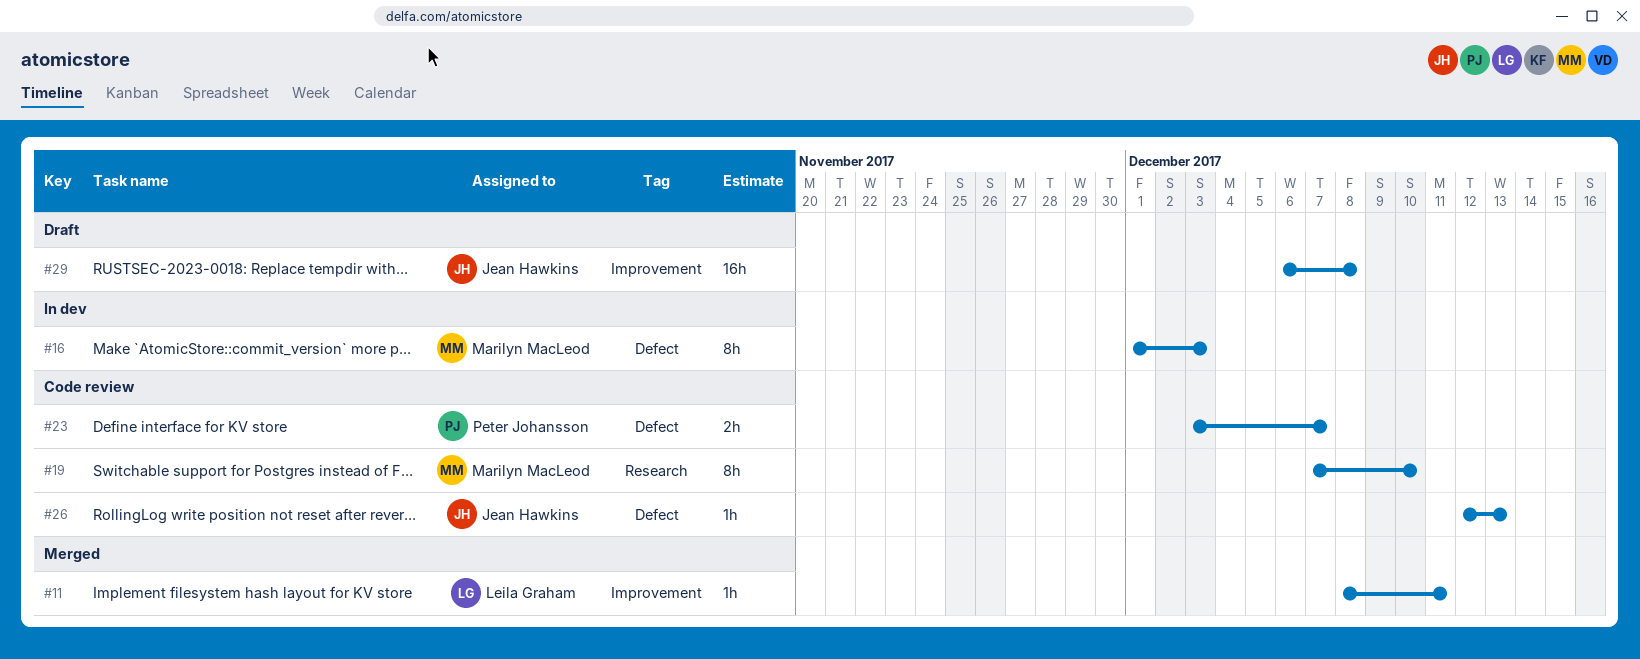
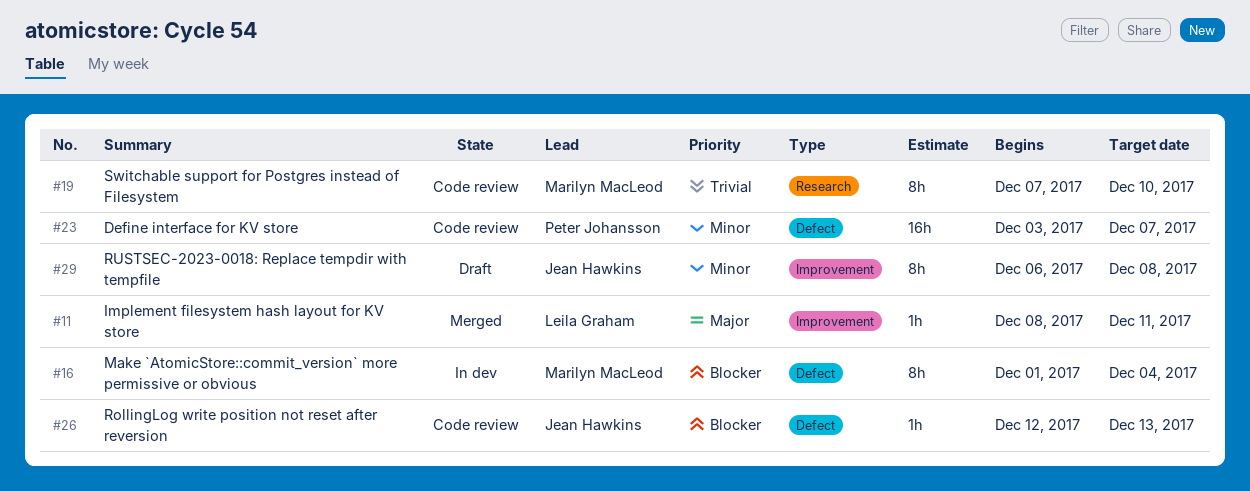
#16, due: Dec 3 -> Dec 4
#23, estimate: 2h -> 16h
#29, estimate: 16h -> 8h

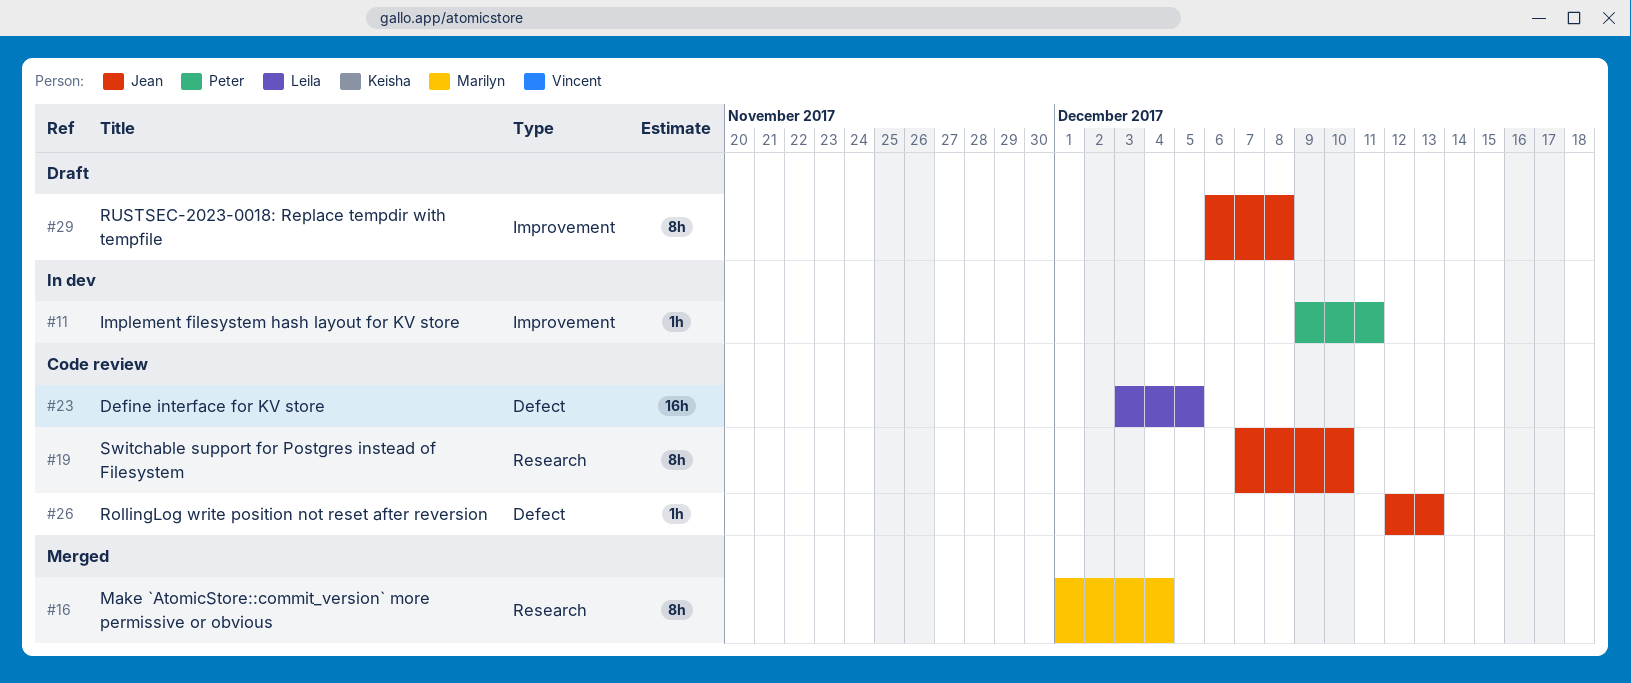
#11, status: Merged -> In dev
#11, owner: Leila Graham -> Peter Johansson
#11, start: Dec 8 -> Dec 9
#16, status: In dev -> Merged
#16, label: Defect -> Research
#19, owner: Marilyn MacLeod -> Jean Hawkins
#23, owner: Peter Johansson -> Leila Graham
#23, due: Dec 7 -> Dec 5

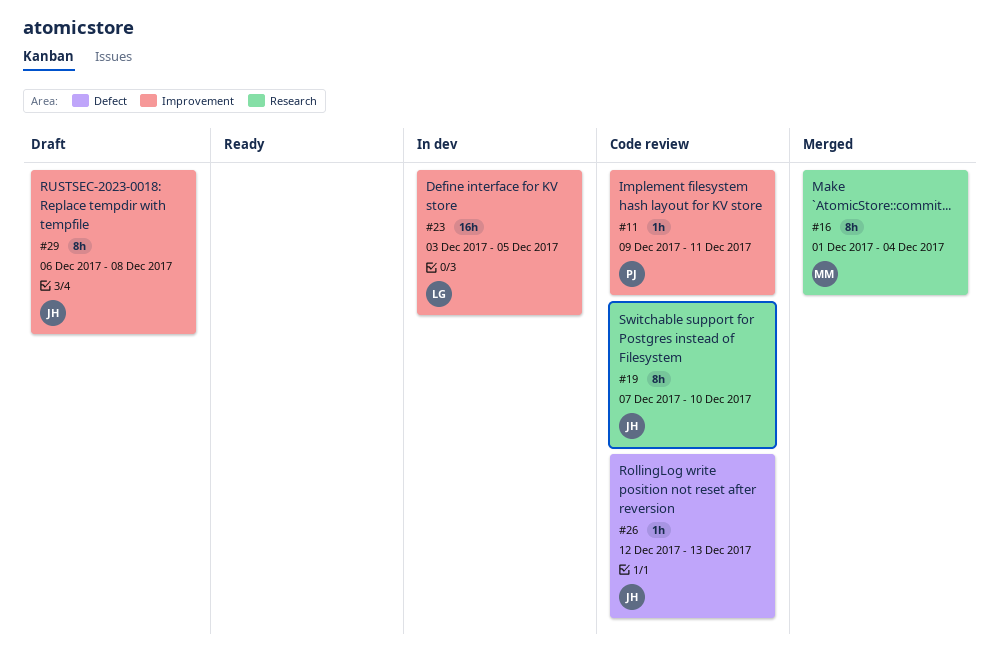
#11, status: In dev -> Code review
#23, status: Code review -> In dev
#23, label: Defect -> Improvement

